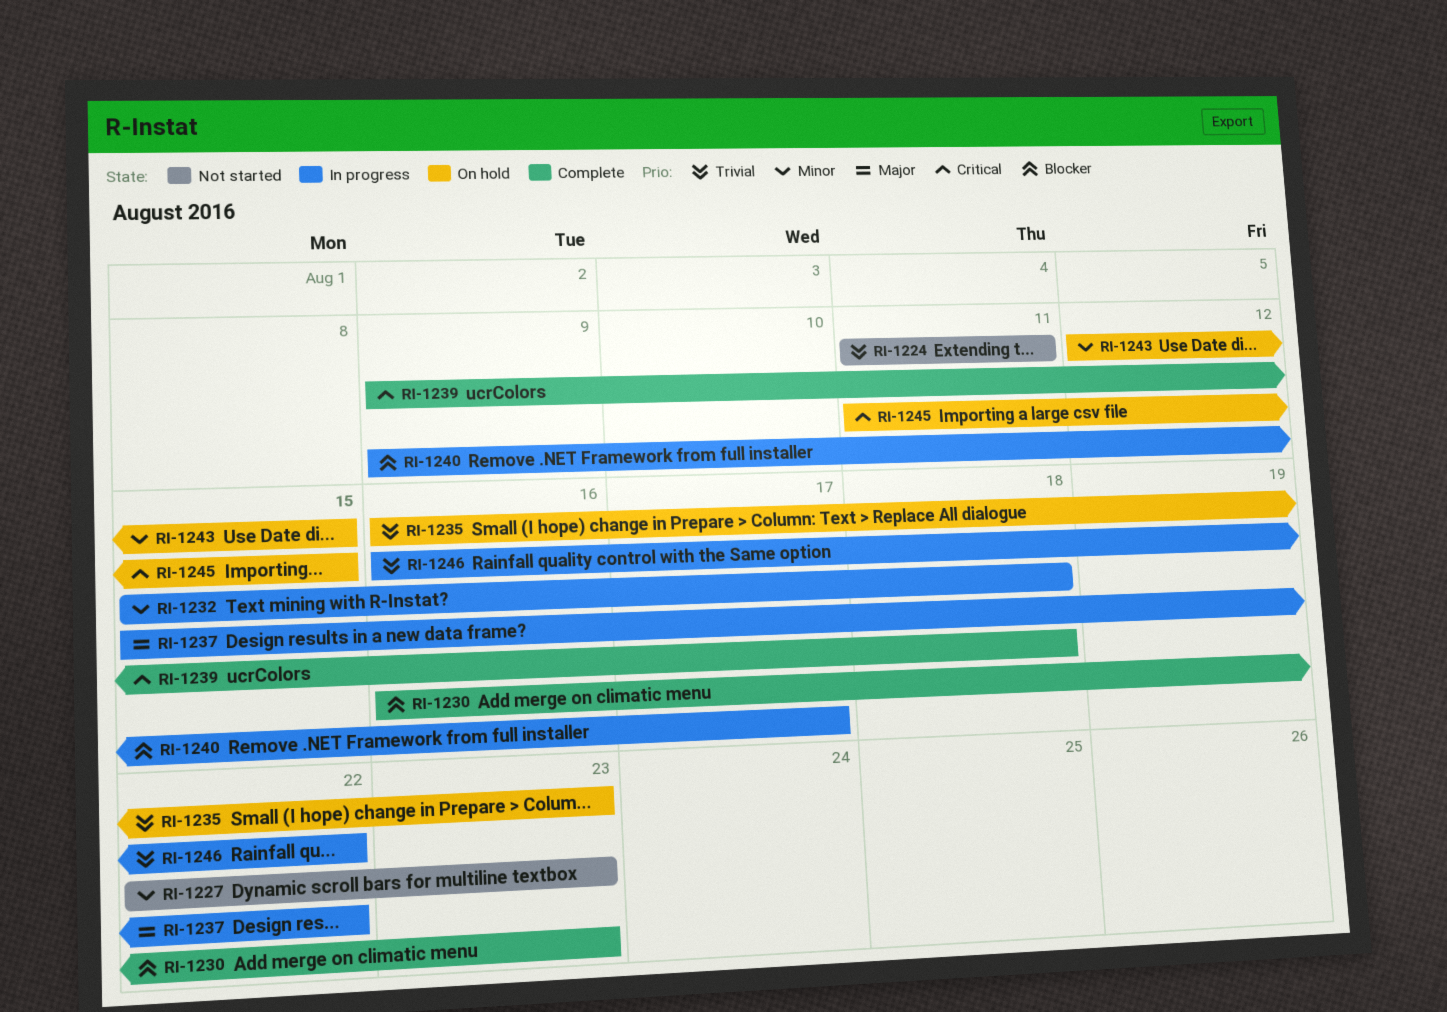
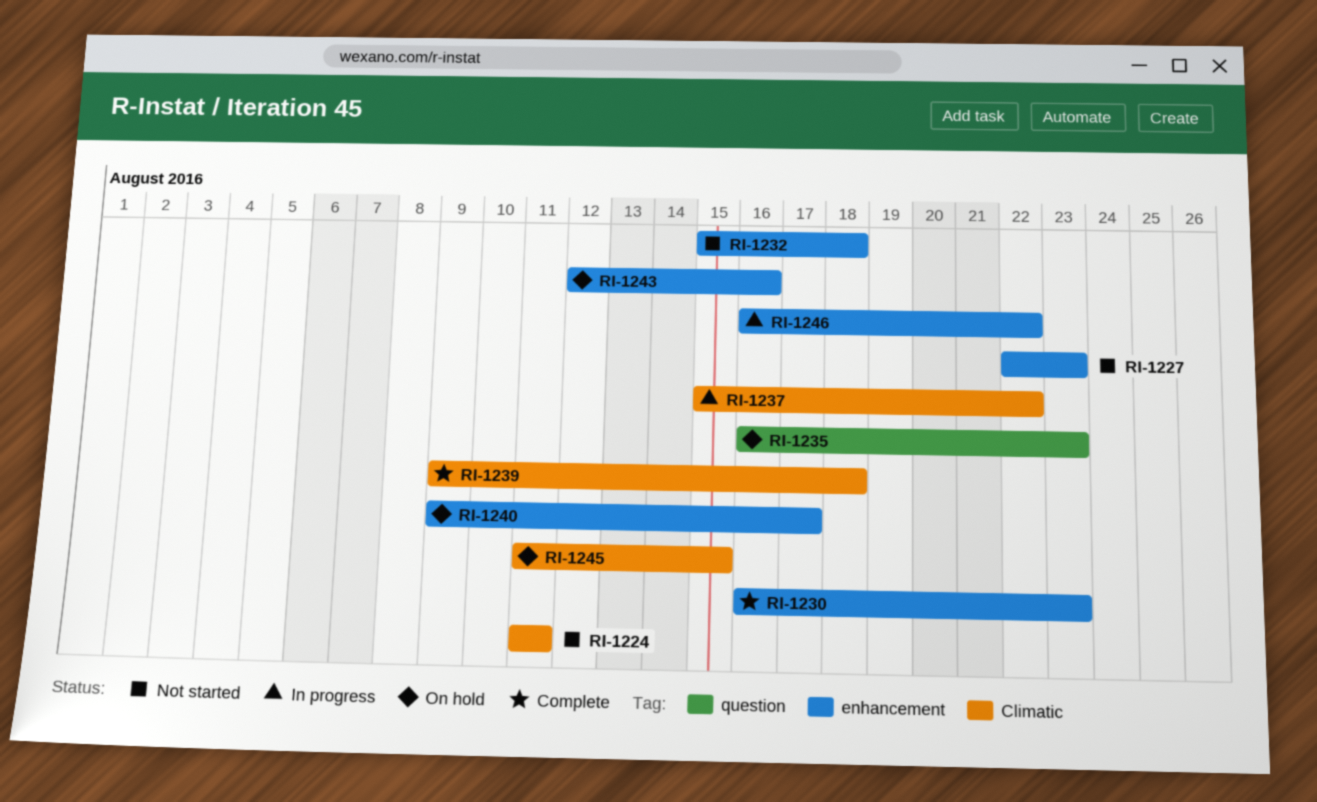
RI-1232, status: In progress -> Not started
RI-1240, status: In progress -> On hold
RI-1243, due: Aug 15 -> Aug 16

